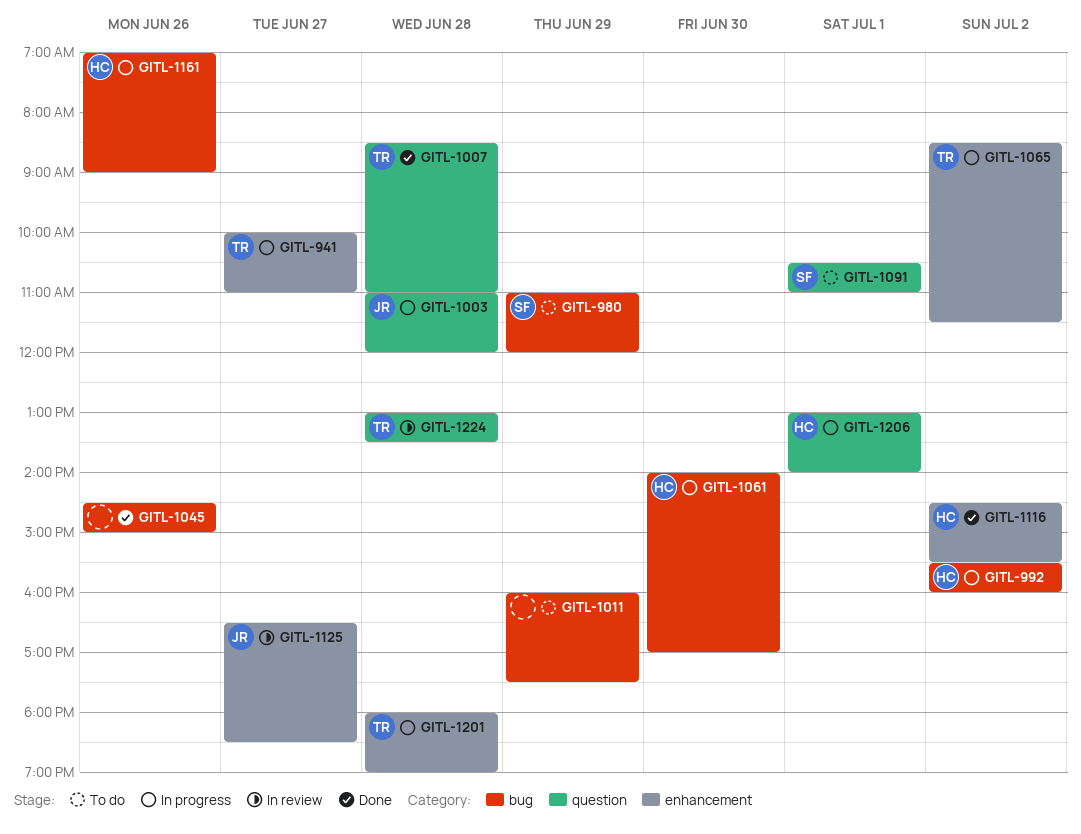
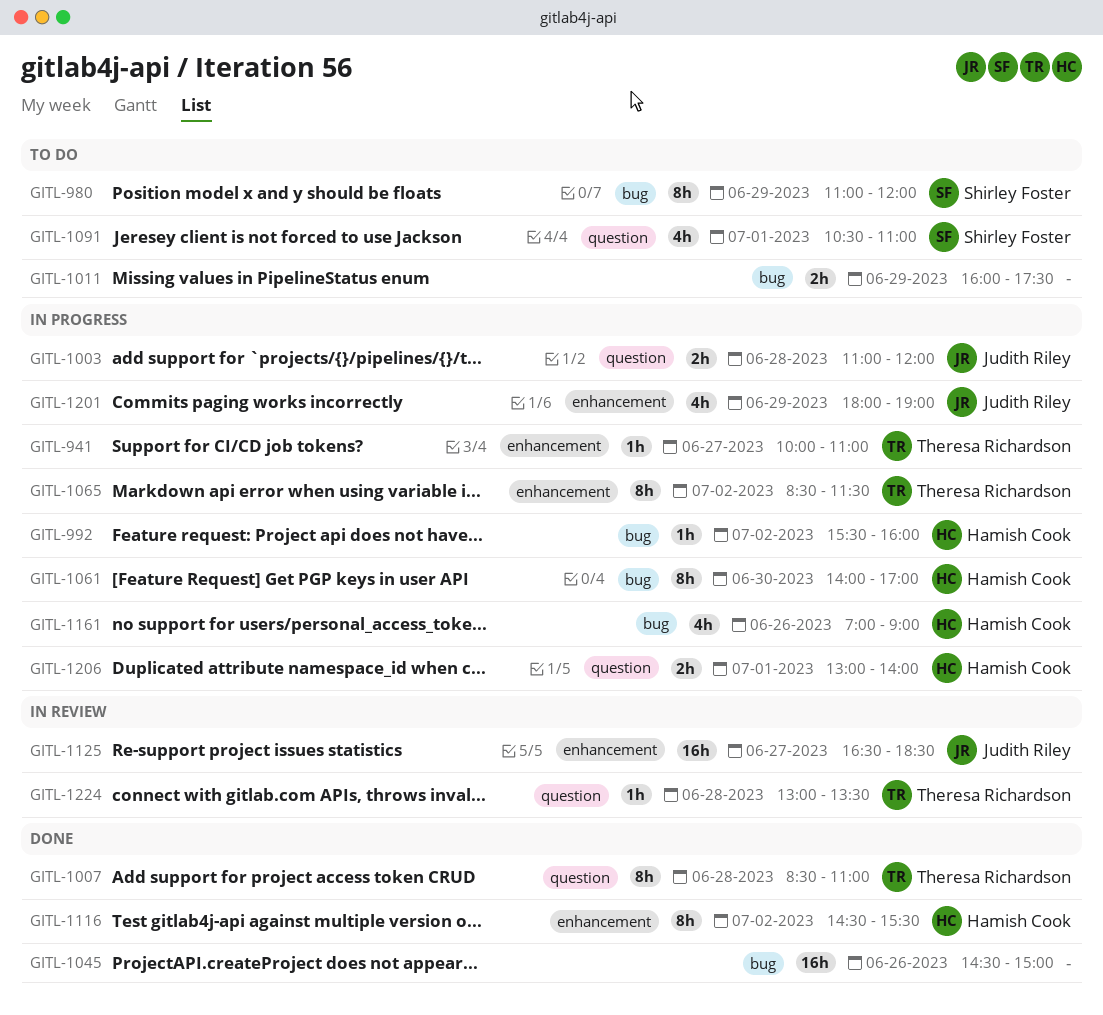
GITL-1201, owner: Theresa Richardson -> Judith Riley
GITL-1201, day: Jun 28 -> Jun 29

